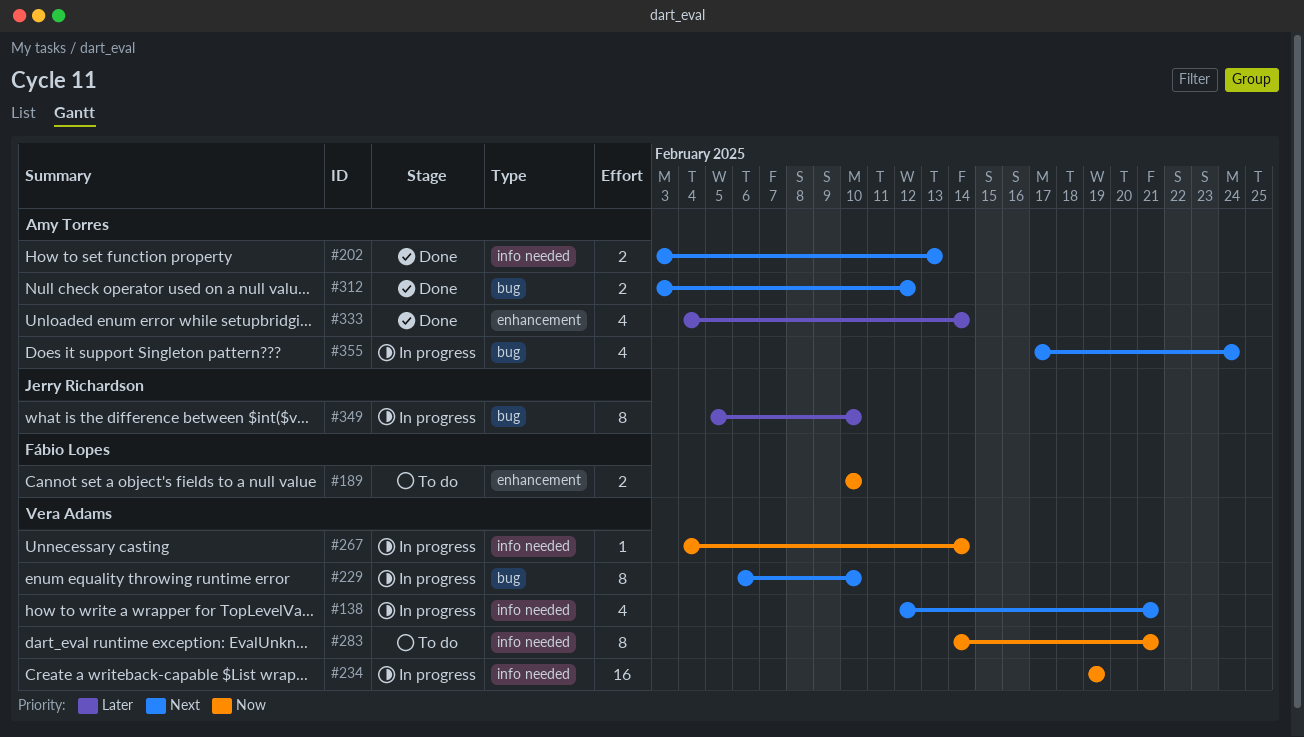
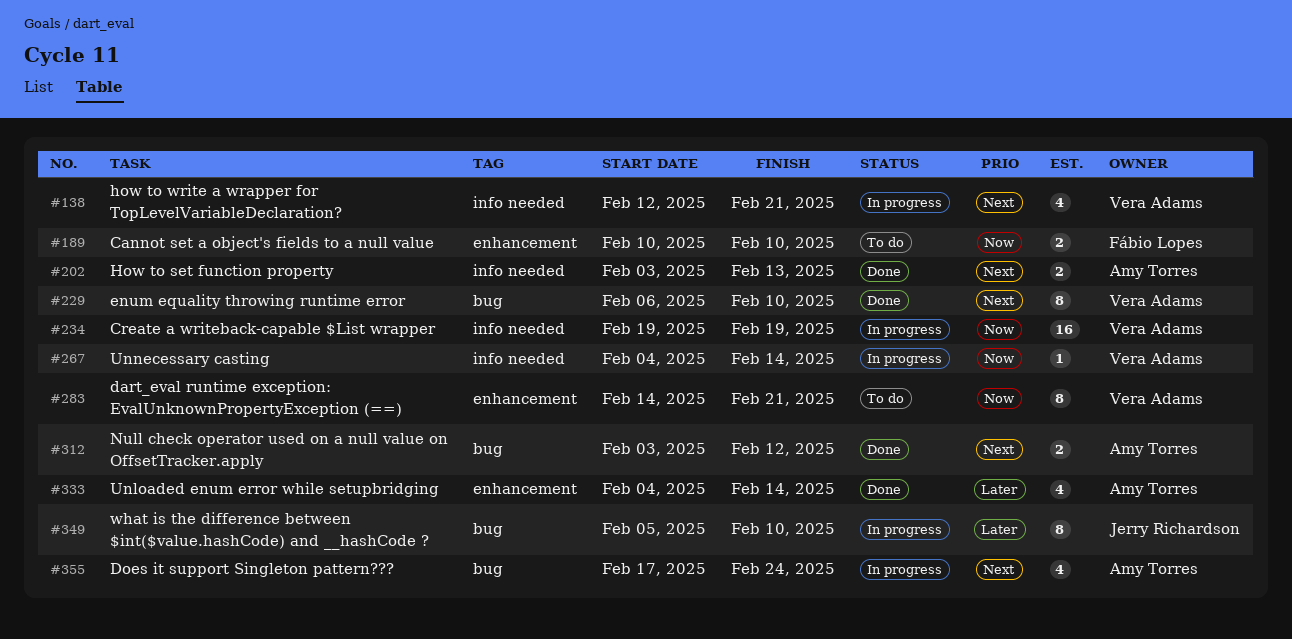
#229, status: In progress -> Done
#283, label: info needed -> enhancement

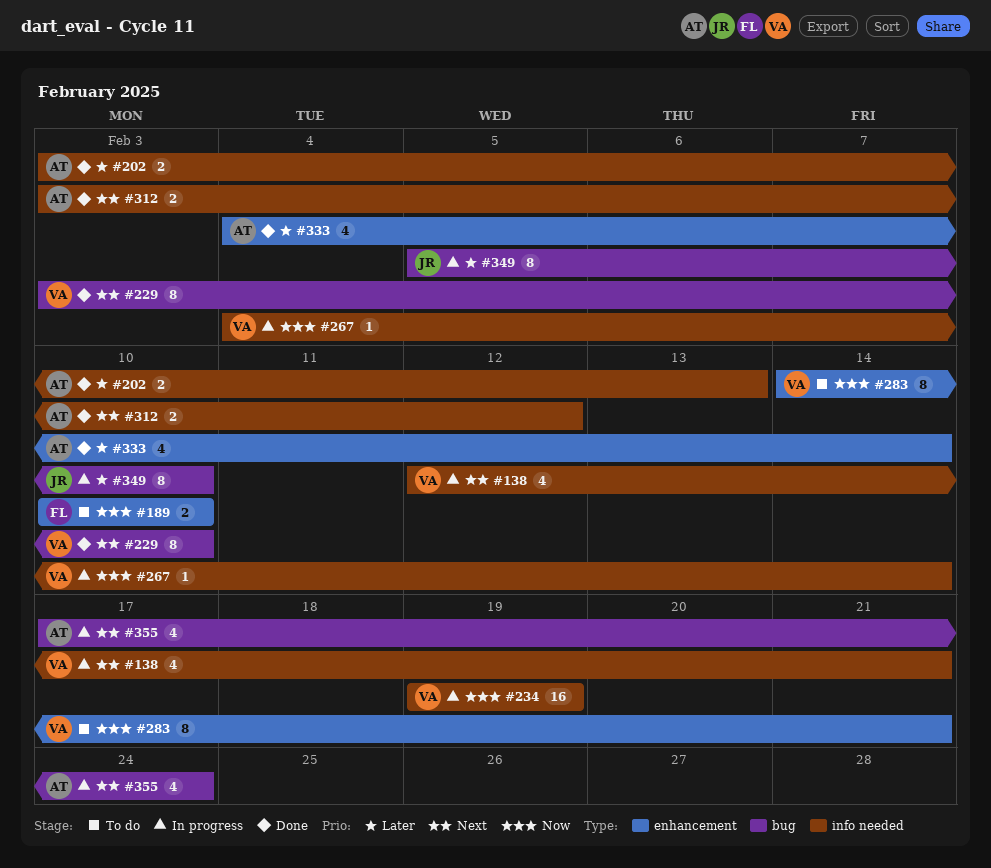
#202, priority: Next -> Later
#229, start: Feb 6 -> Feb 3
#312, label: bug -> info needed

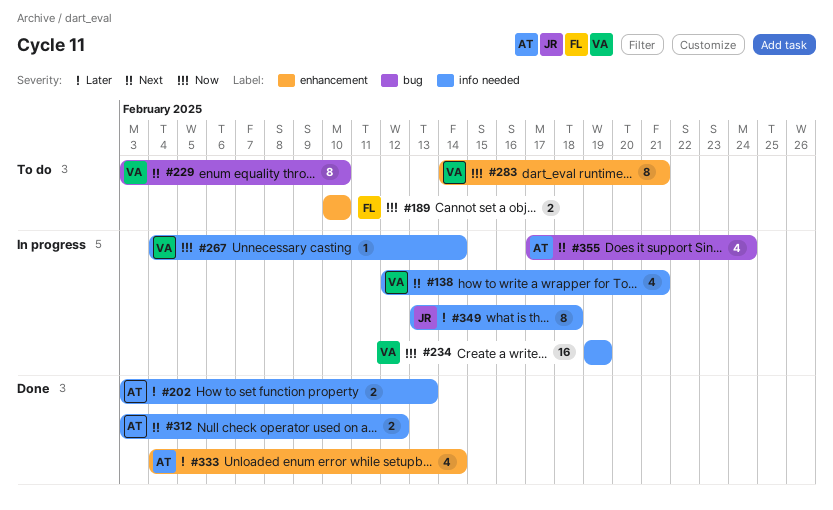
#229, status: Done -> To do
#349, label: bug -> info needed
#349, start: Feb 5 -> Feb 13
#349, due: Feb 10 -> Feb 18

